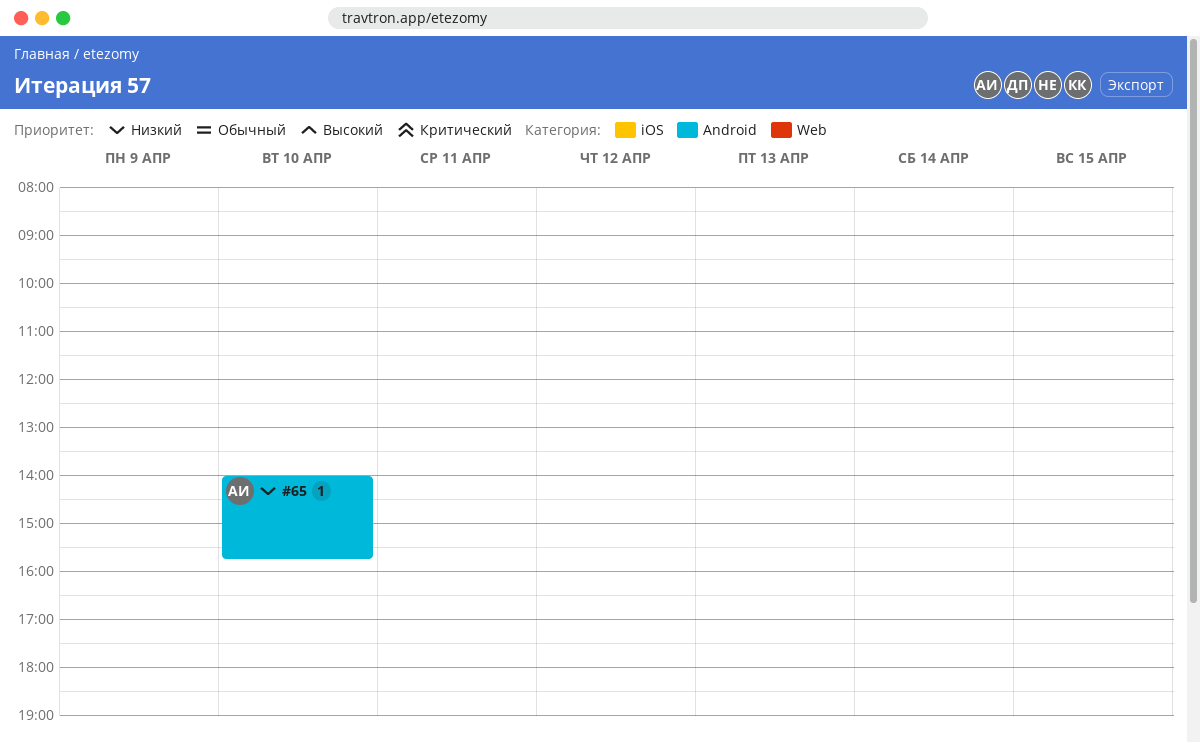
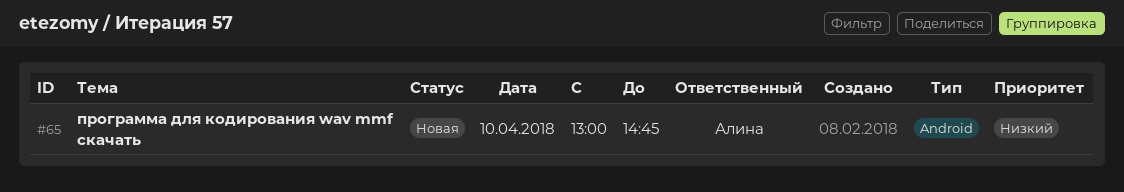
#65, begins: 14:00 -> 13:00
#65, ends: 15:45 -> 14:45

